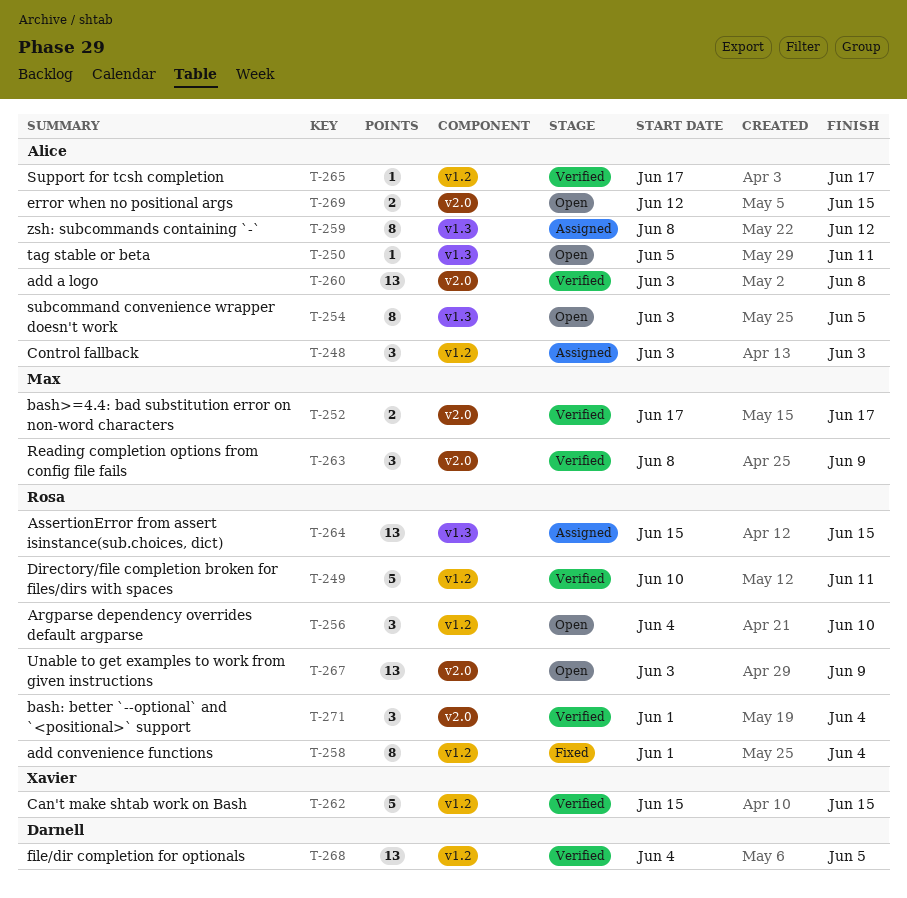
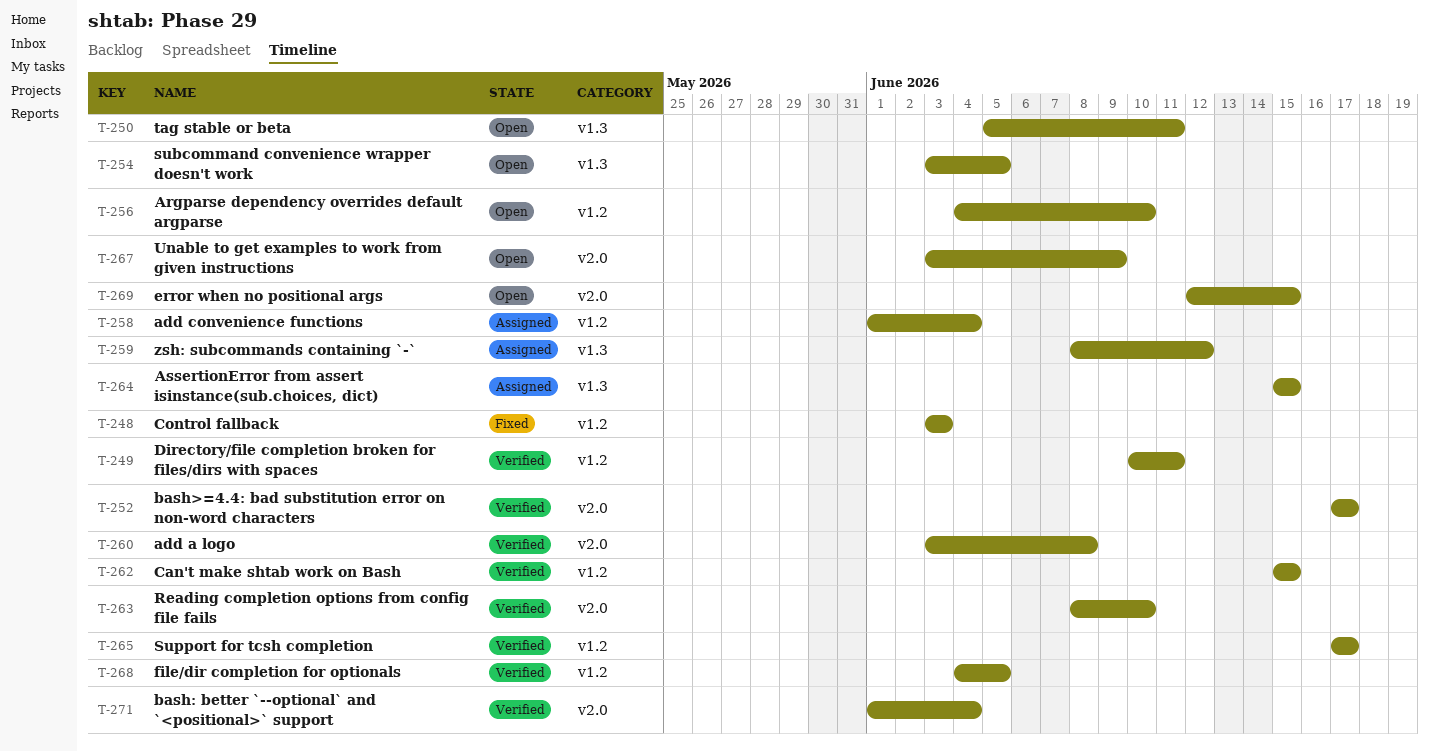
T-248, status: Assigned -> Fixed
T-258, status: Fixed -> Assigned
T-263, due: Jun 9 -> Jun 10

